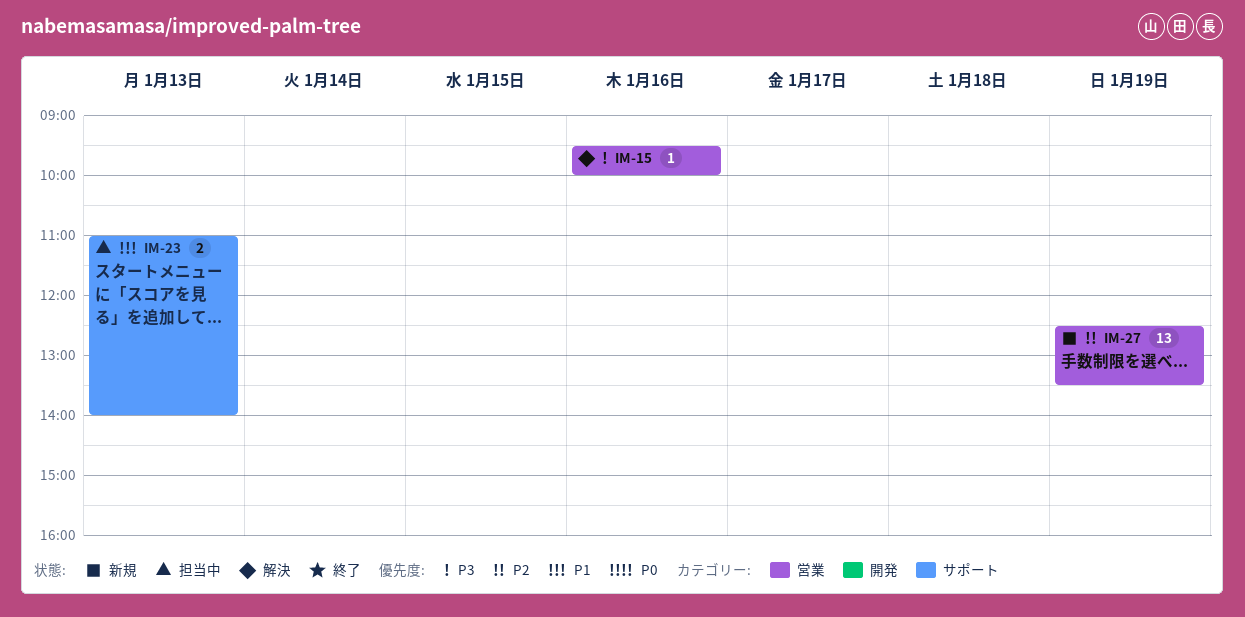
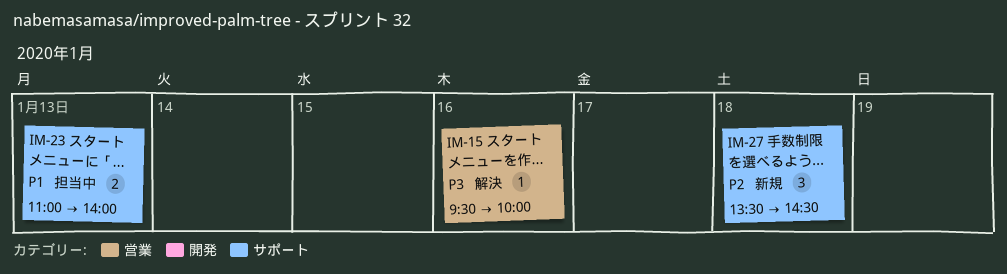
IM-27, label: 営業 -> サポート
IM-27, estimate: 13 -> 3
IM-27, day: Jan 19 -> Jan 18
IM-27, begins: 12:30 -> 13:30
IM-27, ends: 13:30 -> 14:30

